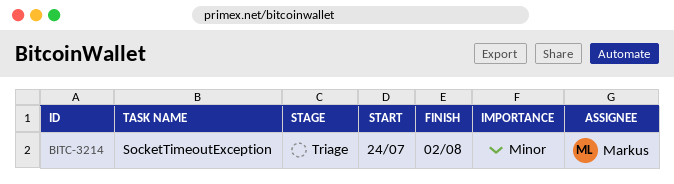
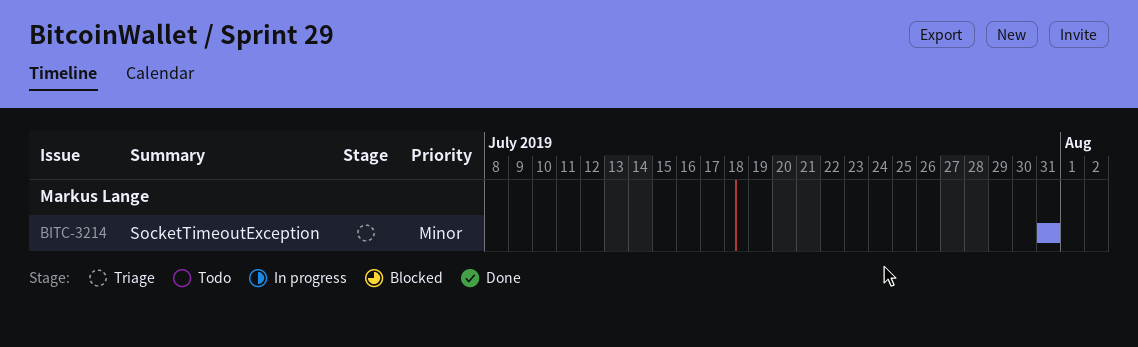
BITC-3214, start: Jul 24 -> Jul 31
BITC-3214, due: Aug 2 -> Jul 31

